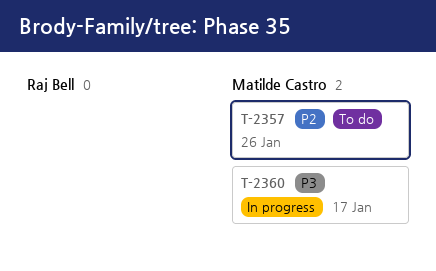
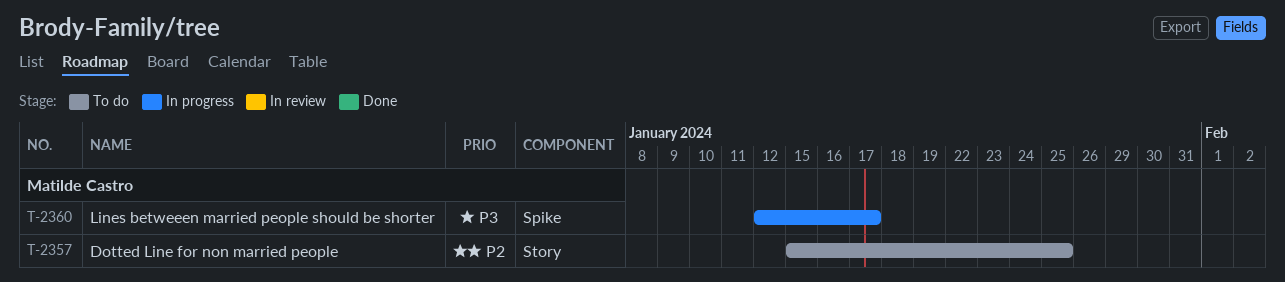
T-2357, due: Jan 26 -> Jan 25

